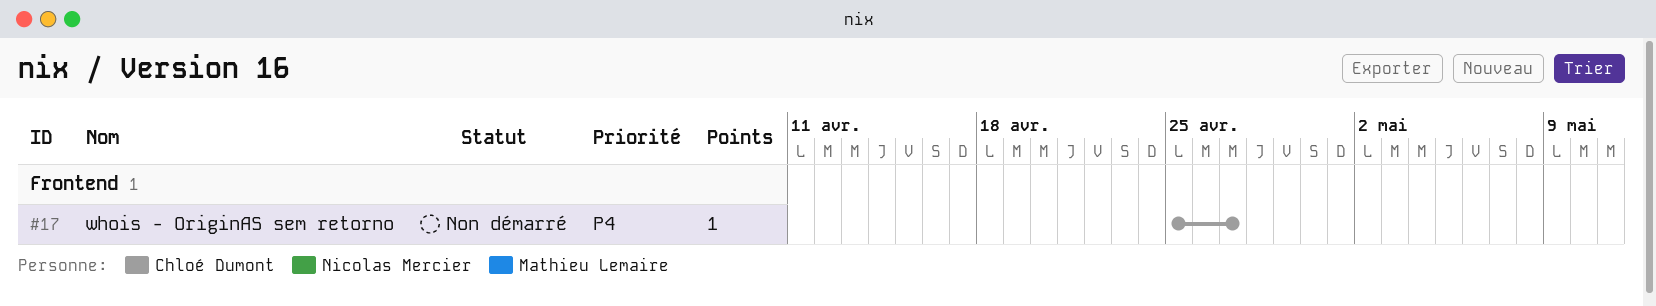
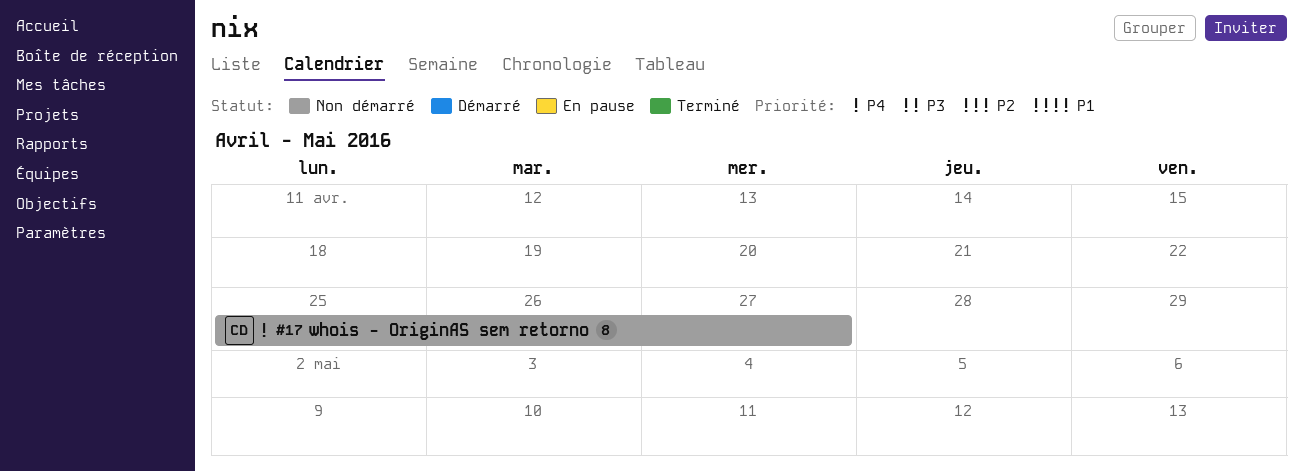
#17, estimate: 1 -> 8

